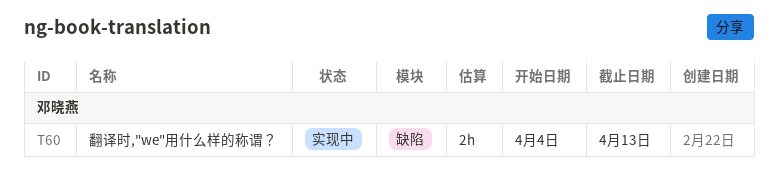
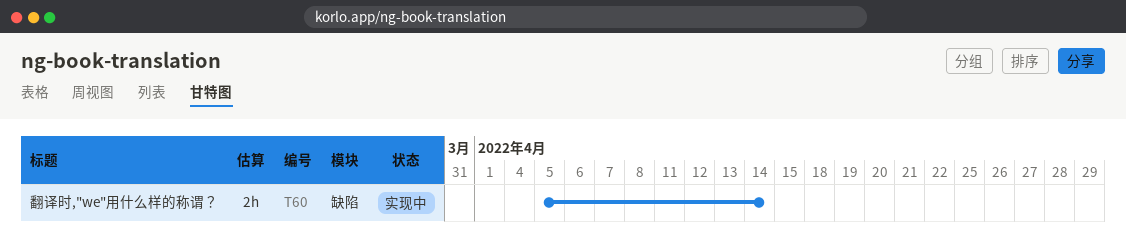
T60, start: Apr 4 -> Apr 5
T60, due: Apr 13 -> Apr 14

